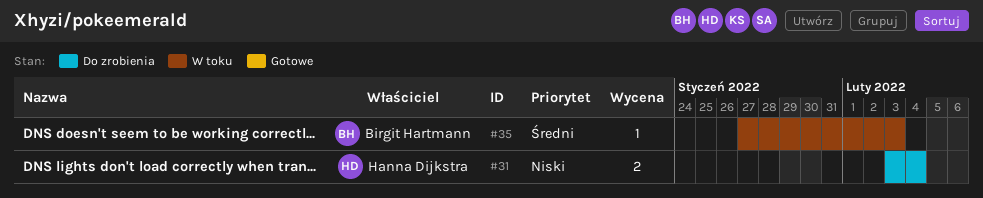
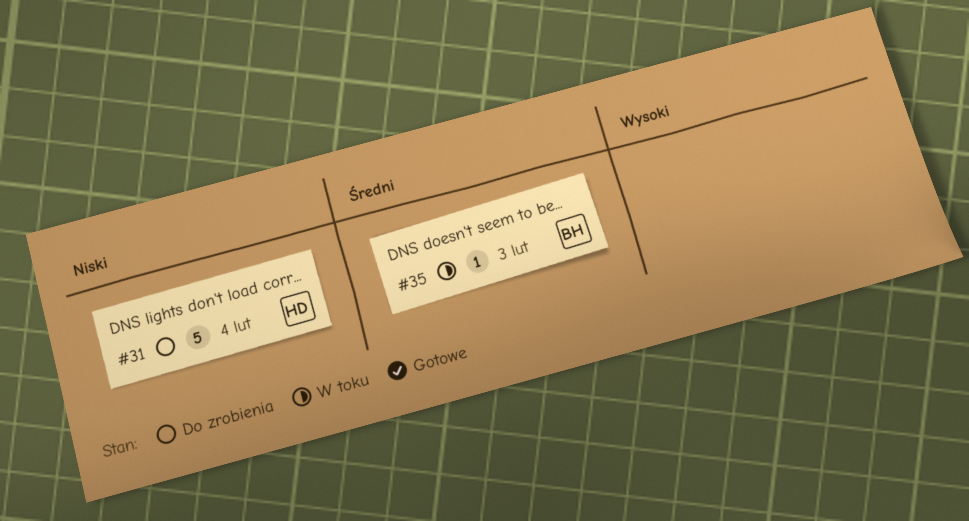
#31, estimate: 2 -> 5

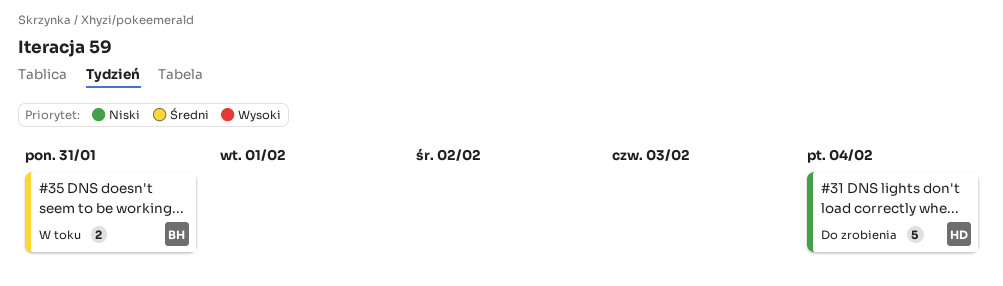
#35, estimate: 1 -> 2
#35, due: Feb 3 -> Jan 31

